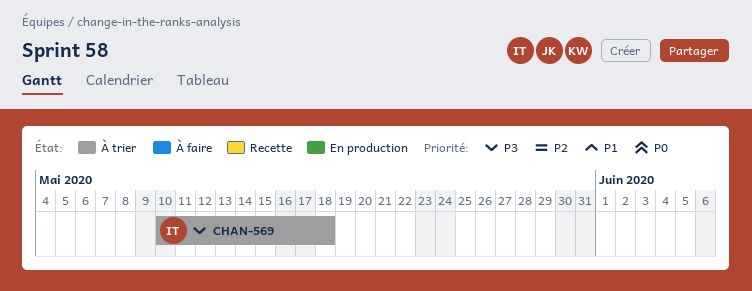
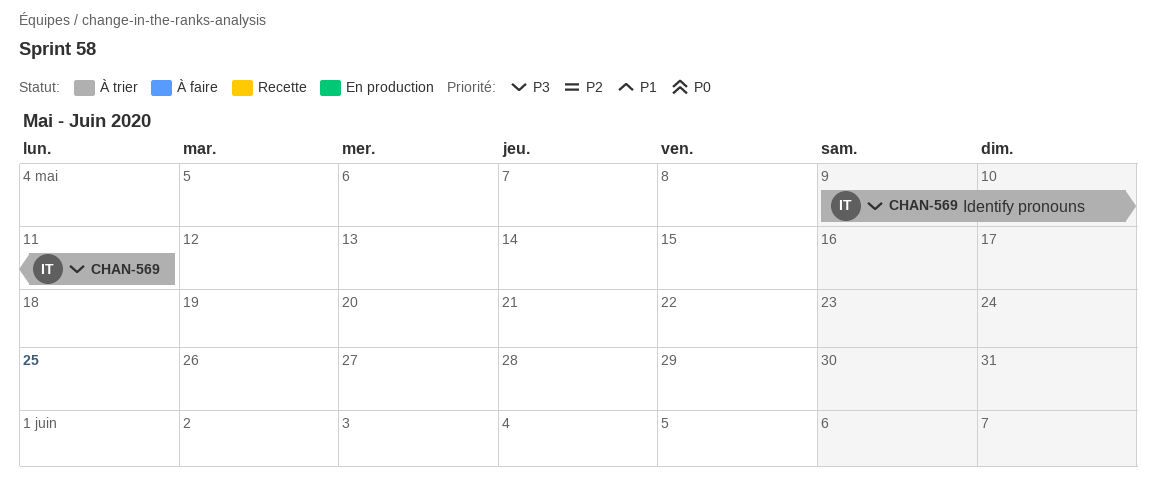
CHAN-569, start: May 10 -> May 9
CHAN-569, due: May 18 -> May 11

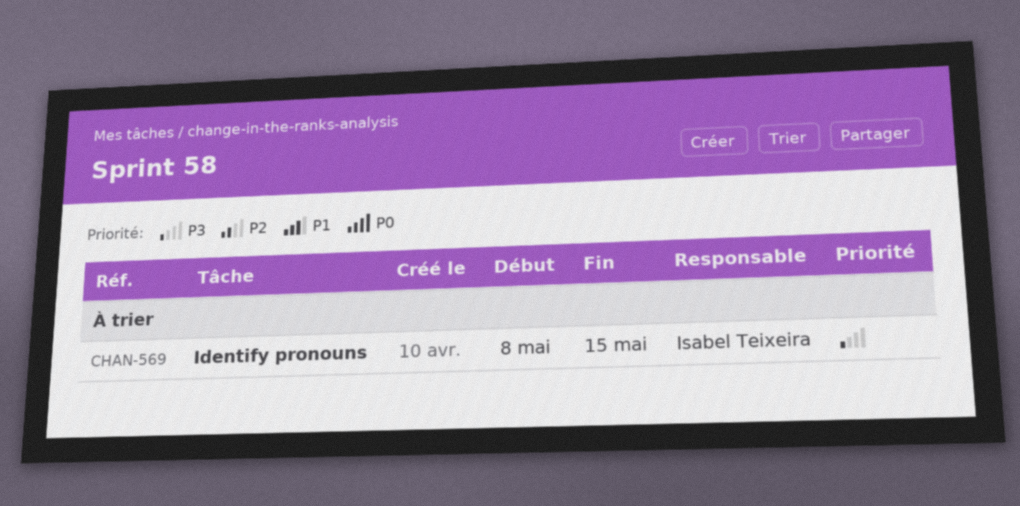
CHAN-569, start: May 9 -> May 8
CHAN-569, due: May 11 -> May 15

